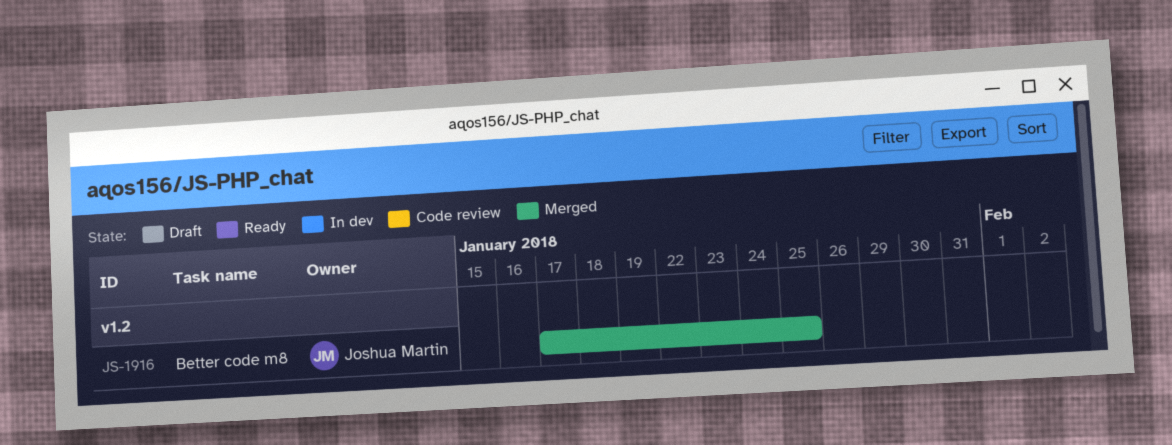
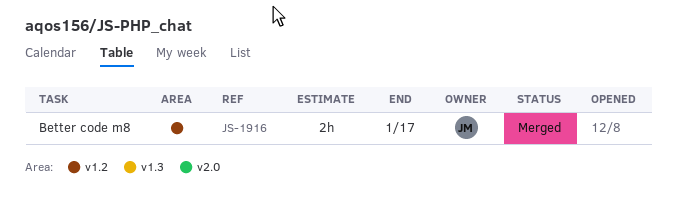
JS-1916, due: Jan 25 -> Jan 17

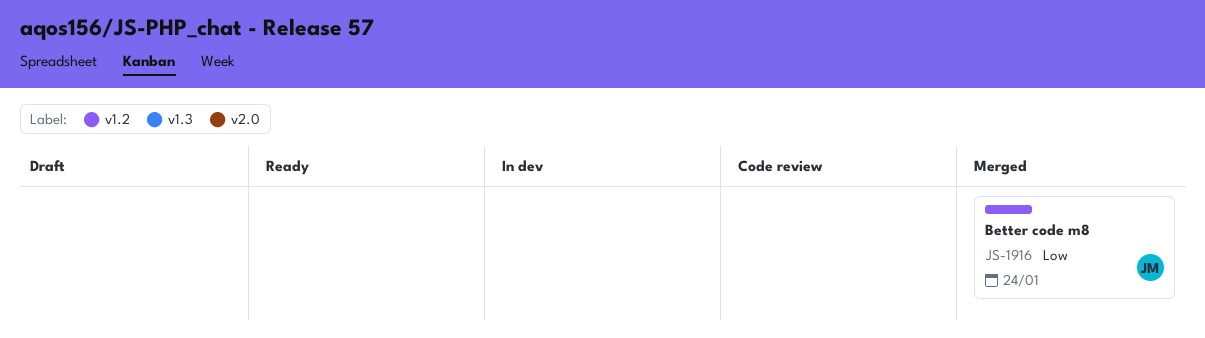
JS-1916, due: Jan 17 -> Jan 24

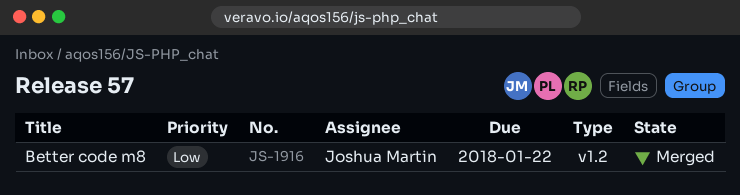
JS-1916, due: Jan 24 -> Jan 22

